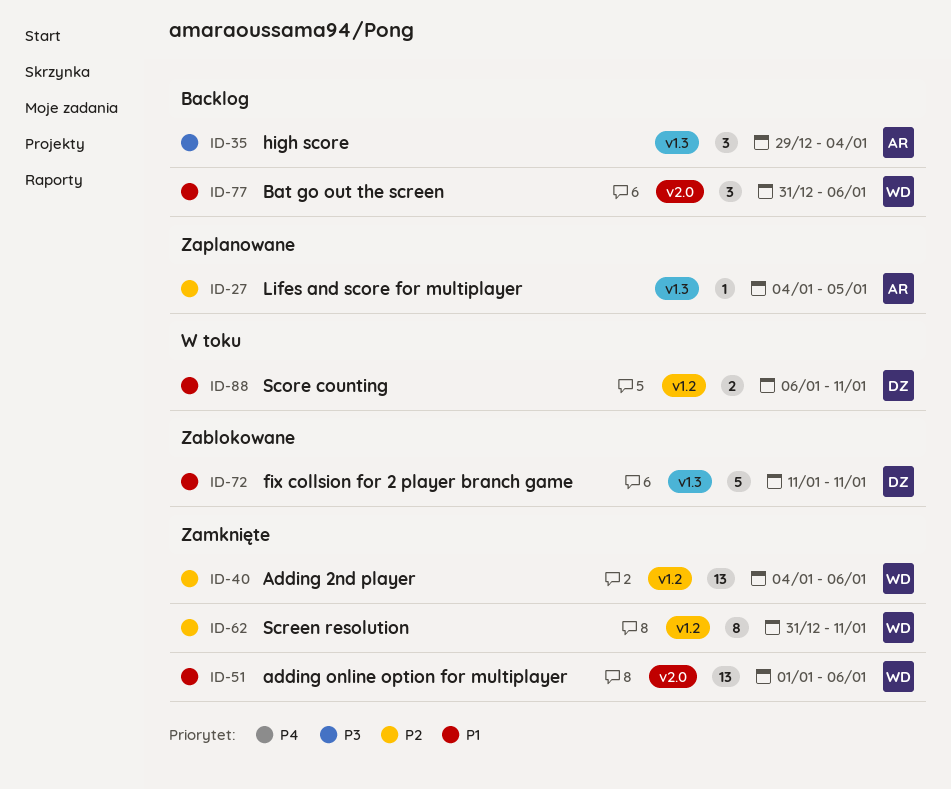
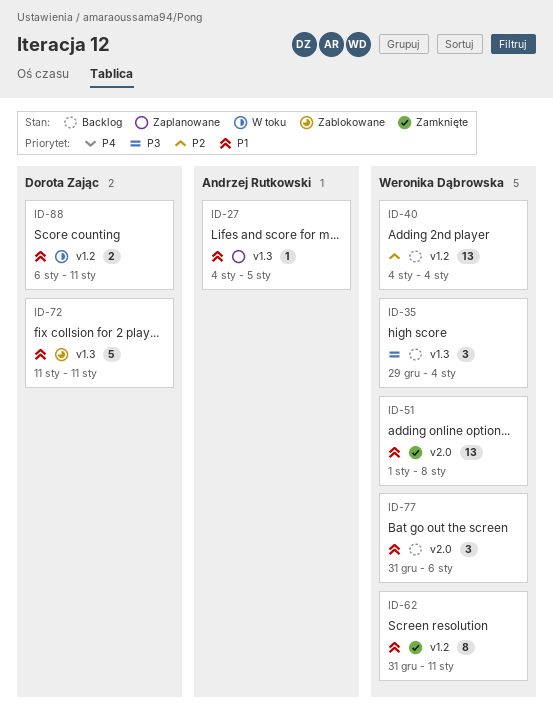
ID-27, priority: P2 -> P1
ID-35, owner: Andrzej Rutkowski -> Weronika Dąbrowska
ID-40, status: Zamknięte -> Backlog
ID-40, due: Jan 6 -> Jan 4
ID-51, due: Jan 6 -> Jan 8
ID-62, priority: P2 -> P1

